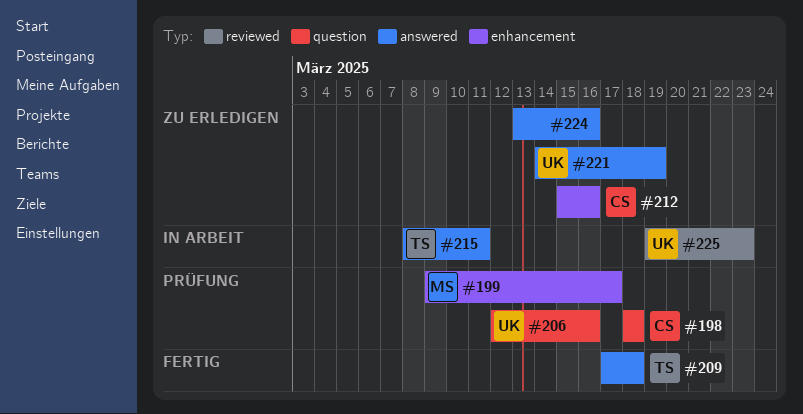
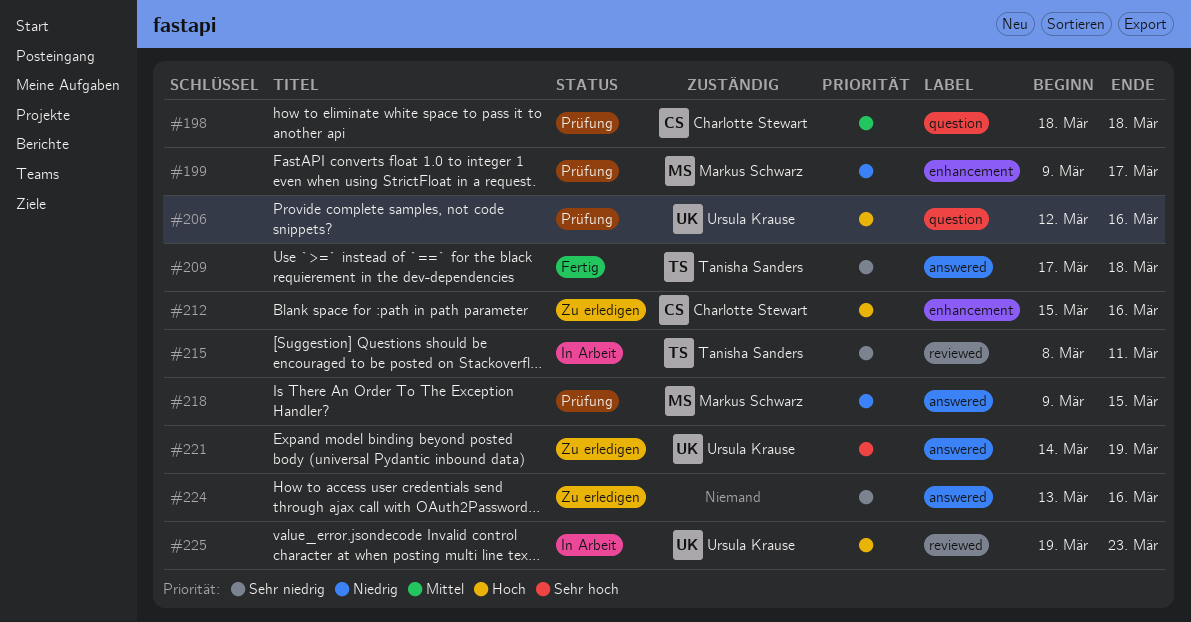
#215, label: answered -> reviewed
#218: none -> present

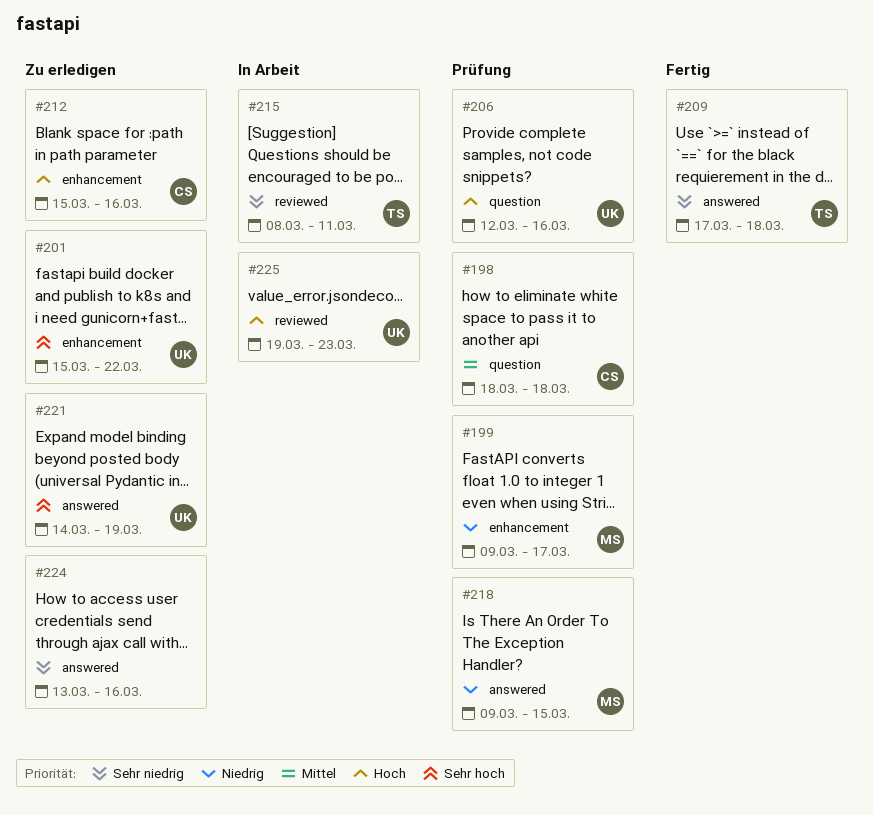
#201: none -> present

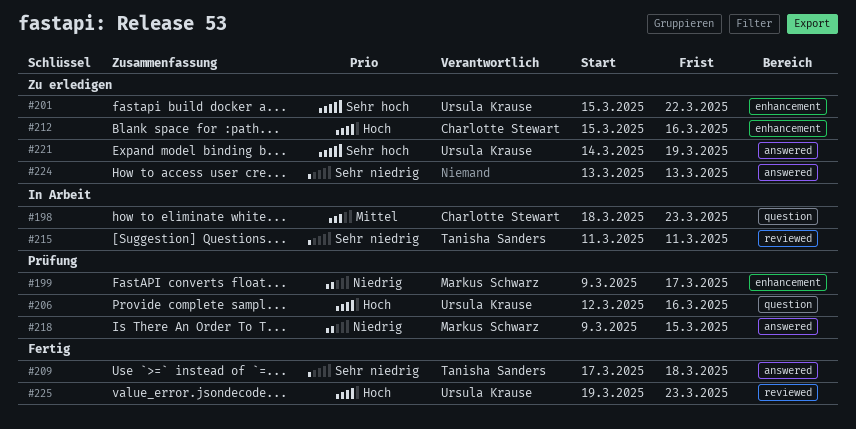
#198, status: Prüfung -> In Arbeit
#198, due: Mar 18 -> Mar 23
#215, start: Mar 8 -> Mar 11
#224, due: Mar 16 -> Mar 13
#225, status: In Arbeit -> Fertig

